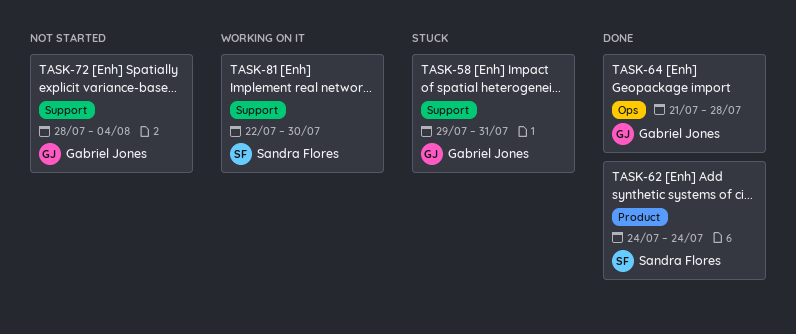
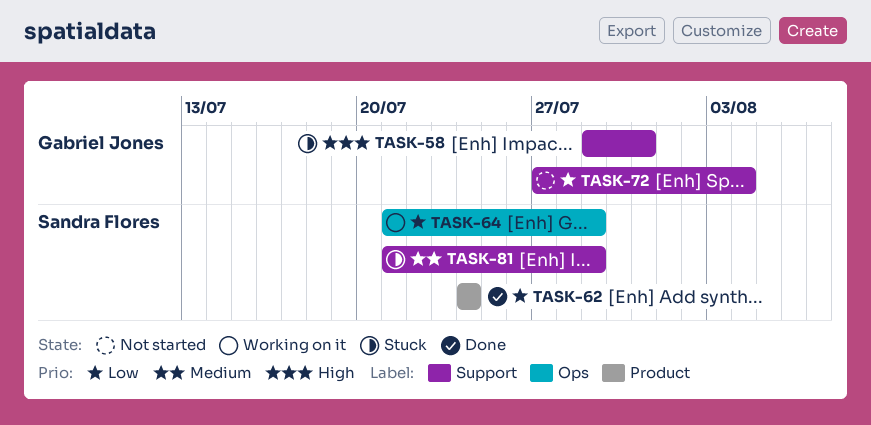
TASK-64, status: Done -> Working on it
TASK-64, owner: Gabriel Jones -> Sandra Flores
TASK-64, due: Jul 28 -> Jul 29
TASK-72, start: Jul 28 -> Jul 27
TASK-81, status: Working on it -> Stuck
TASK-81, start: Jul 22 -> Jul 21
TASK-81, due: Jul 30 -> Jul 29

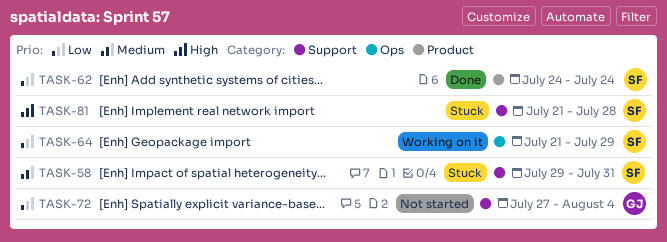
TASK-58, owner: Gabriel Jones -> Sandra Flores
TASK-58, priority: High -> Medium
TASK-81, priority: Medium -> High
TASK-81, due: Jul 29 -> Jul 28

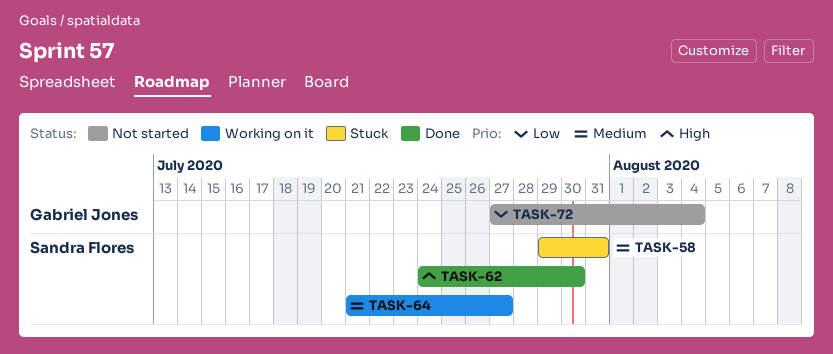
TASK-62, priority: Low -> High
TASK-62, due: Jul 24 -> Jul 30
TASK-64, priority: Low -> Medium
TASK-64, due: Jul 29 -> Jul 27
TASK-81: present -> none

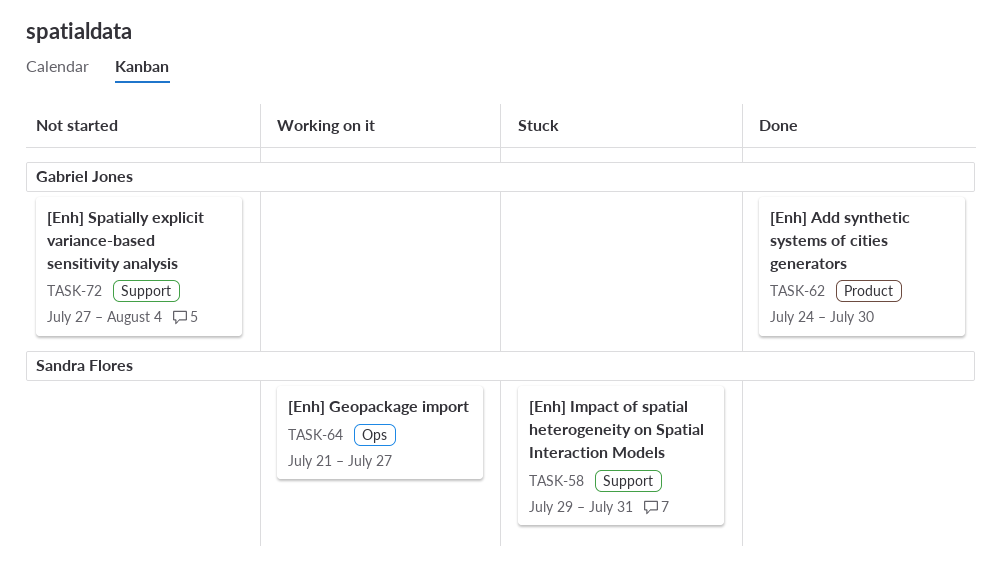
TASK-62, owner: Sandra Flores -> Gabriel Jones

